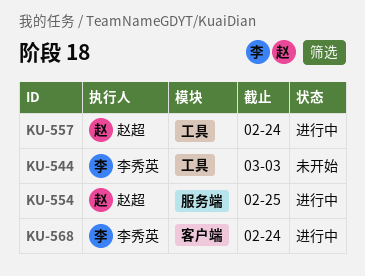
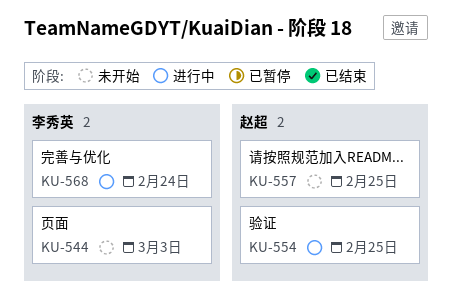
KU-557, status: 进行中 -> 未开始
KU-557, due: Feb 24 -> Feb 25

